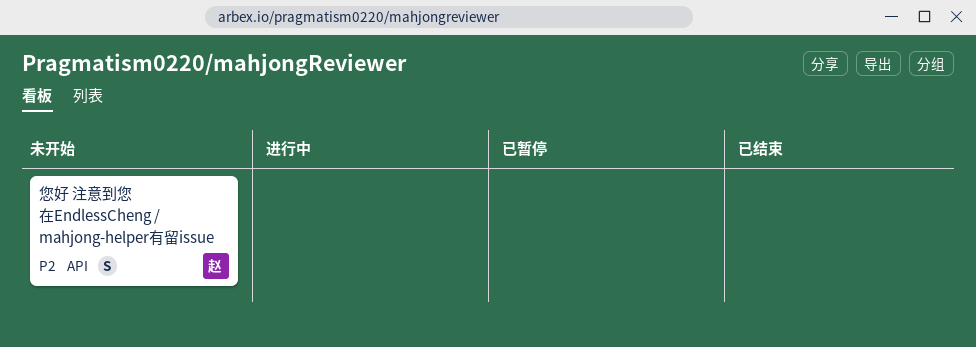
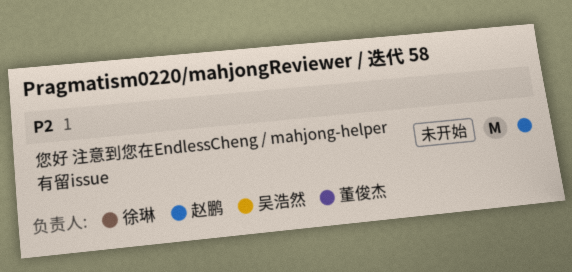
您好 注意到您在EndlessCheng / mahjong-helper有留issue, estimate: S -> M

